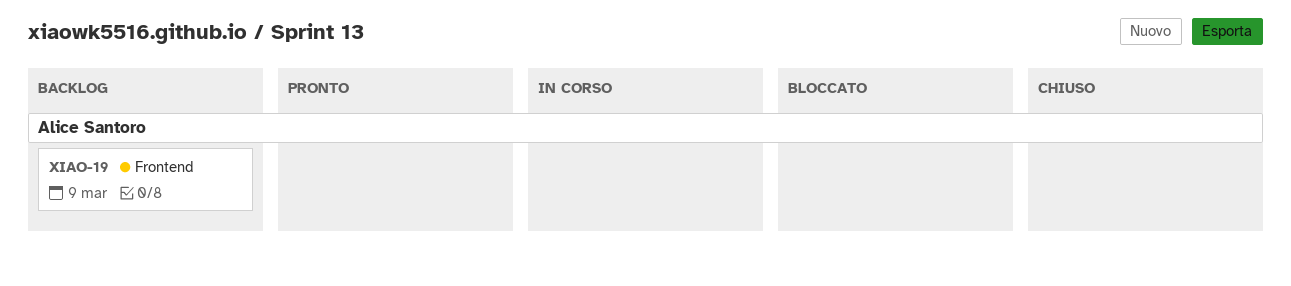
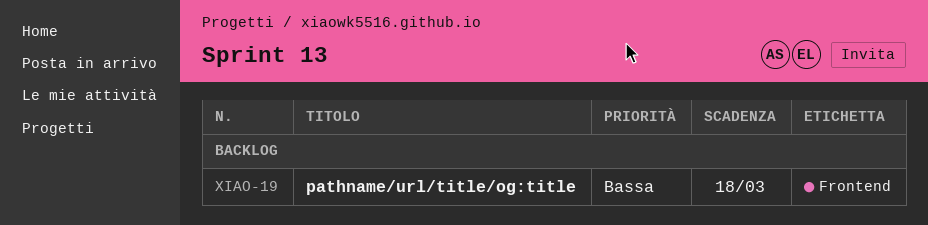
XIAO-19, due: Mar 9 -> Mar 18

